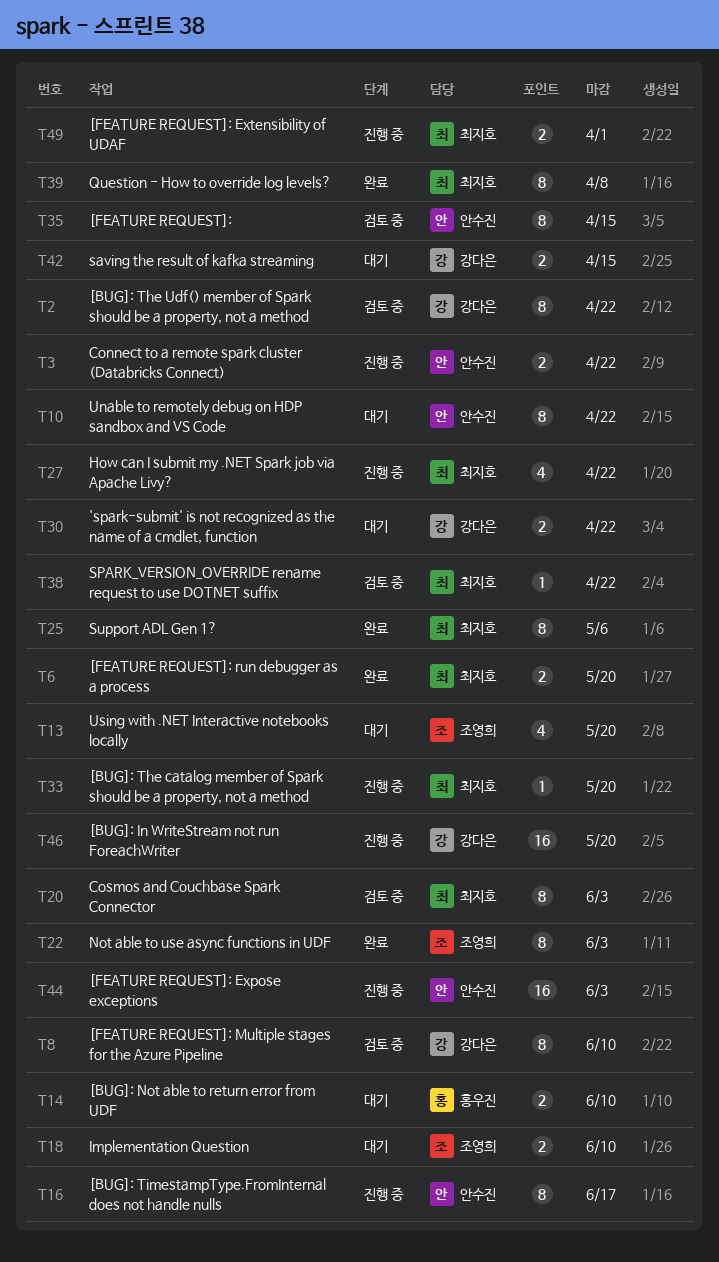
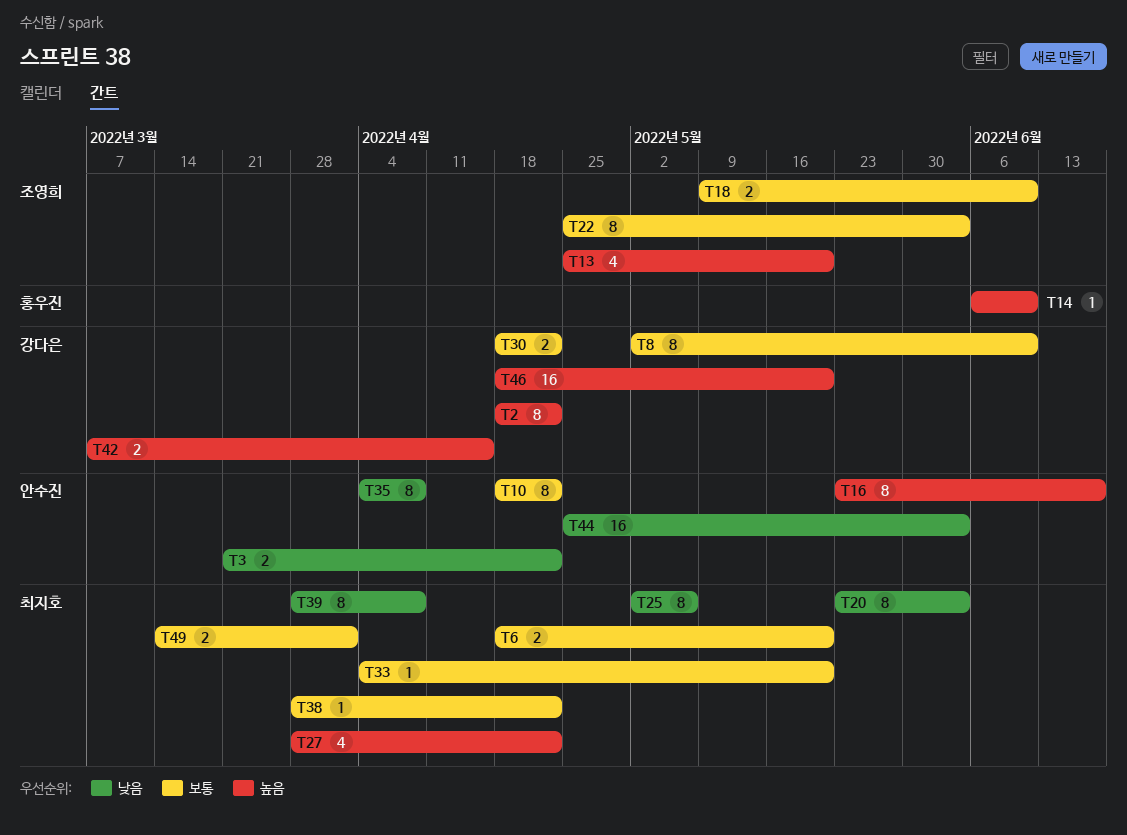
T14, estimate: 2 -> 1
T35, due: Apr 15 -> Apr 8

